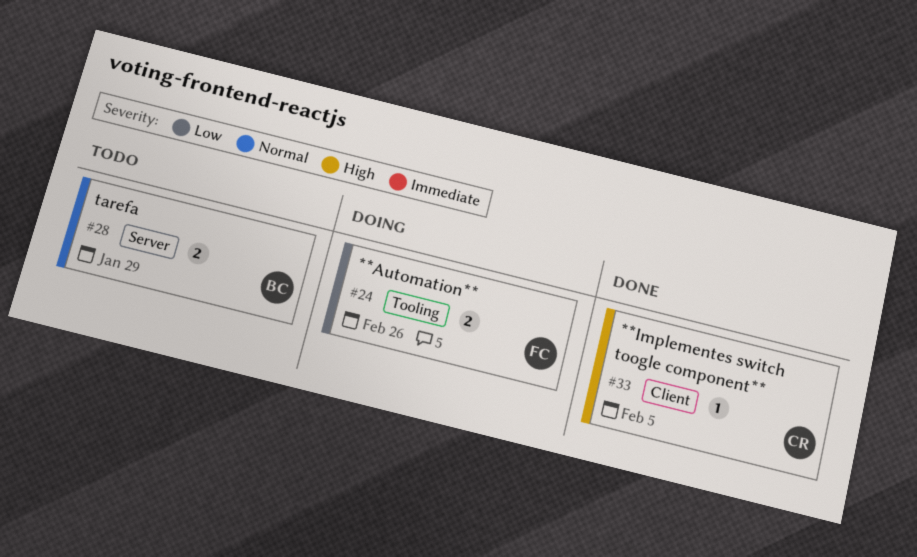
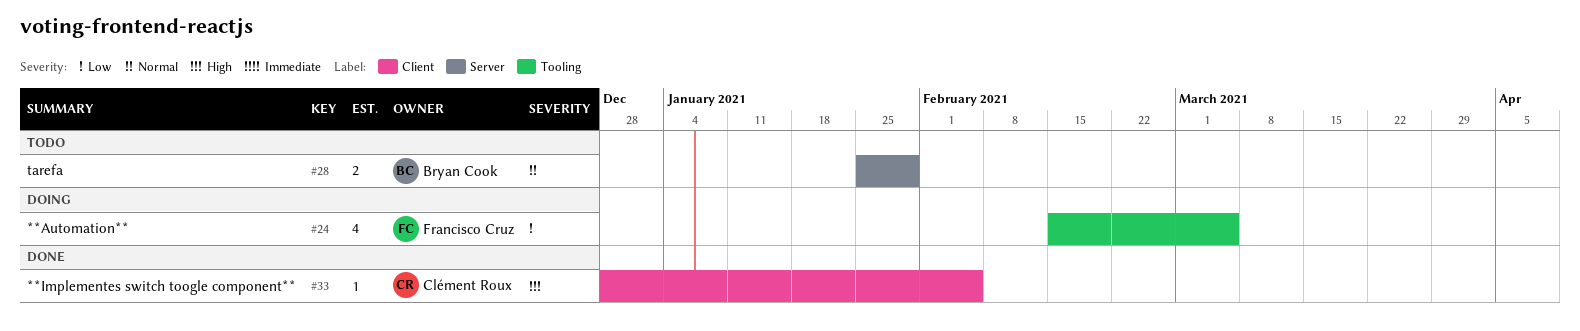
#24, estimate: 2 -> 4
#24, due: Feb 26 -> Mar 5

